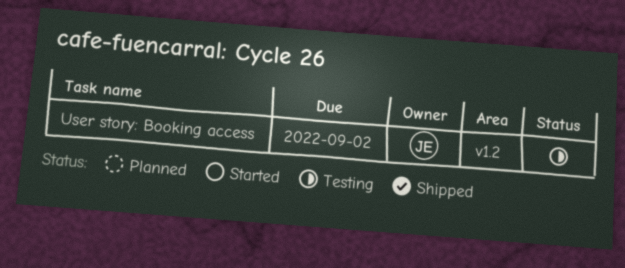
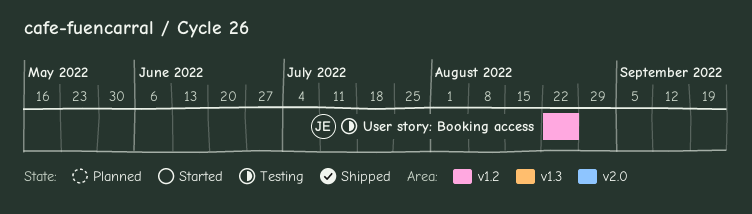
User story: Booking access, due: Sep 2 -> Aug 26

